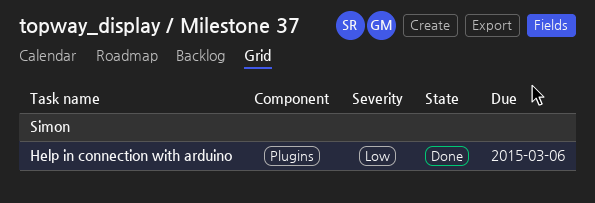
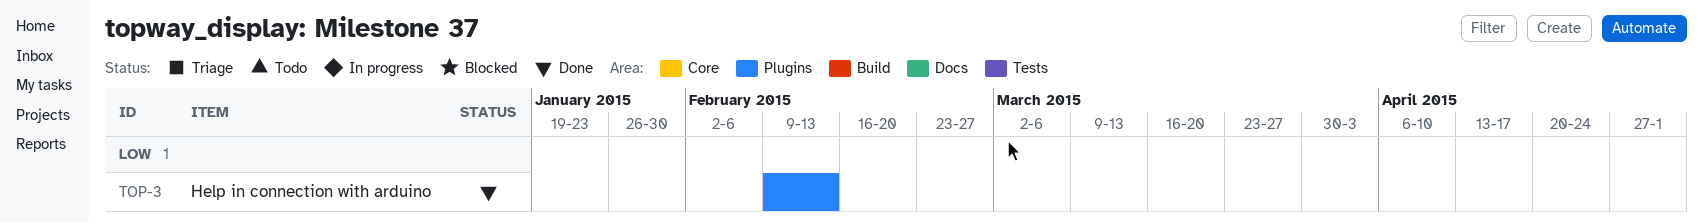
Help in connection with arduino, due: Mar 6 -> Feb 13

